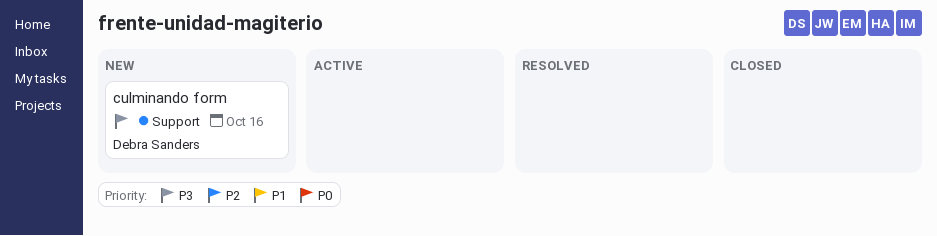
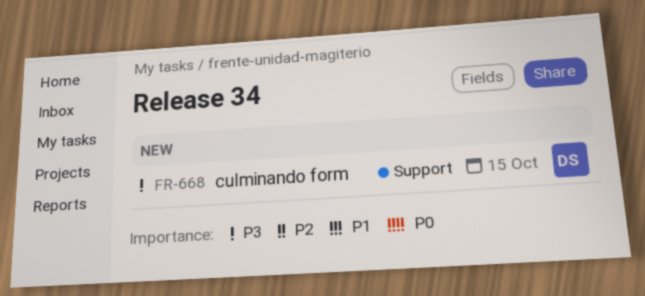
culminando form, due: Oct 16 -> Oct 15

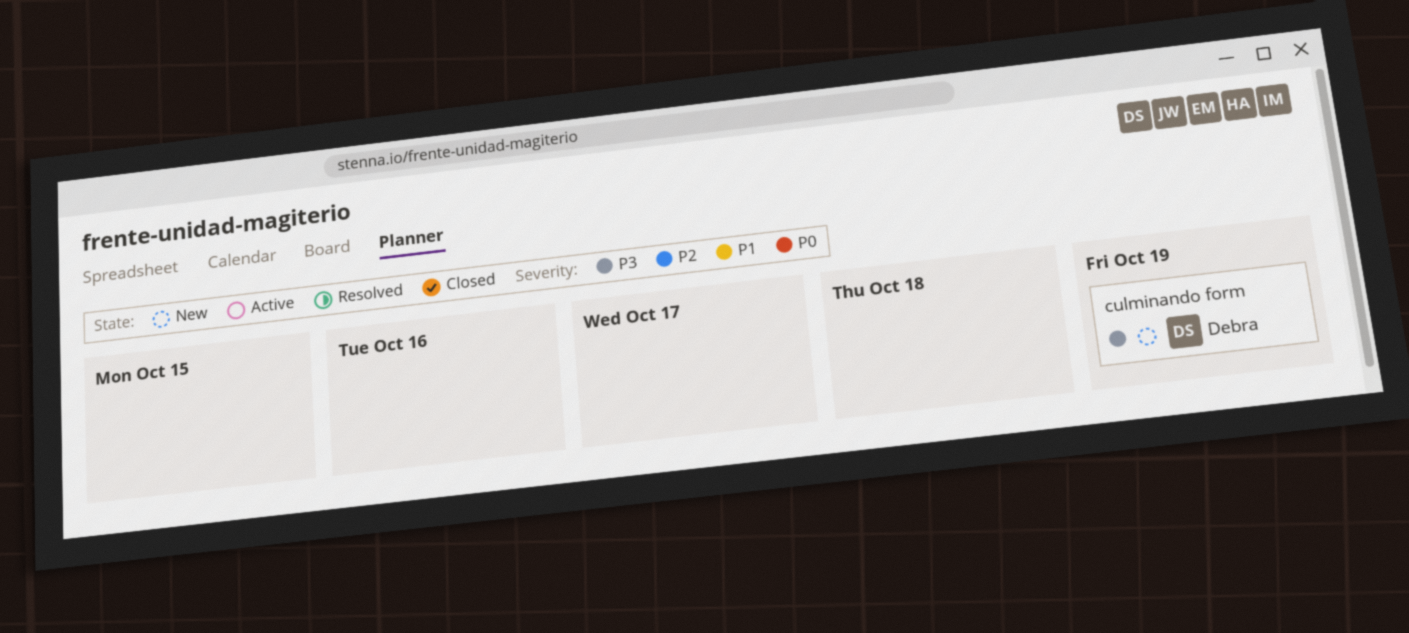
culminando form, due: Oct 15 -> Oct 19

